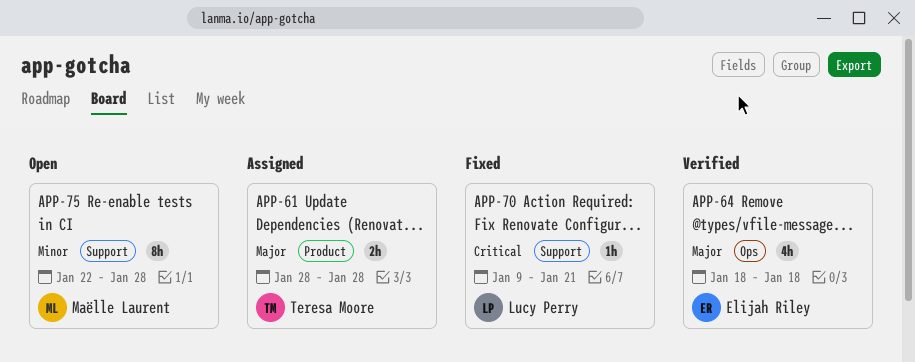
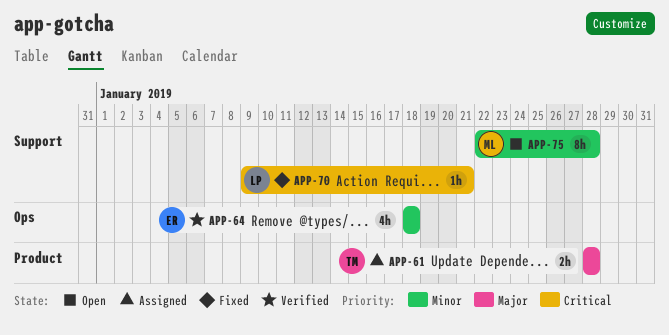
APP-64, priority: Major -> Minor

